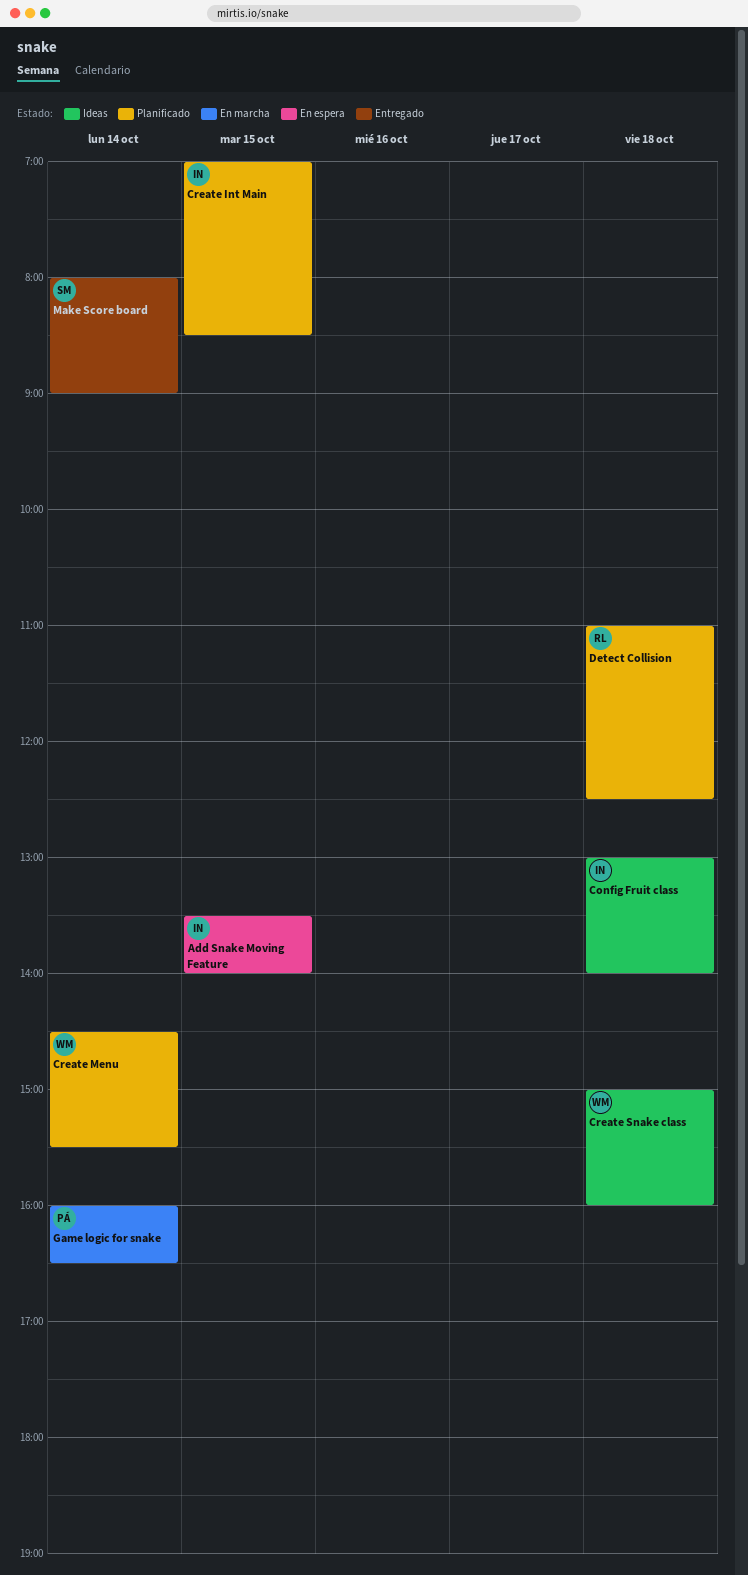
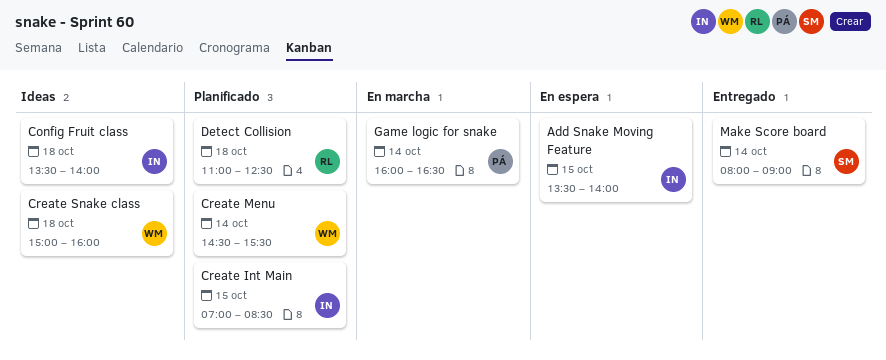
Config Fruit class, begins: 13:00 -> 13:30

